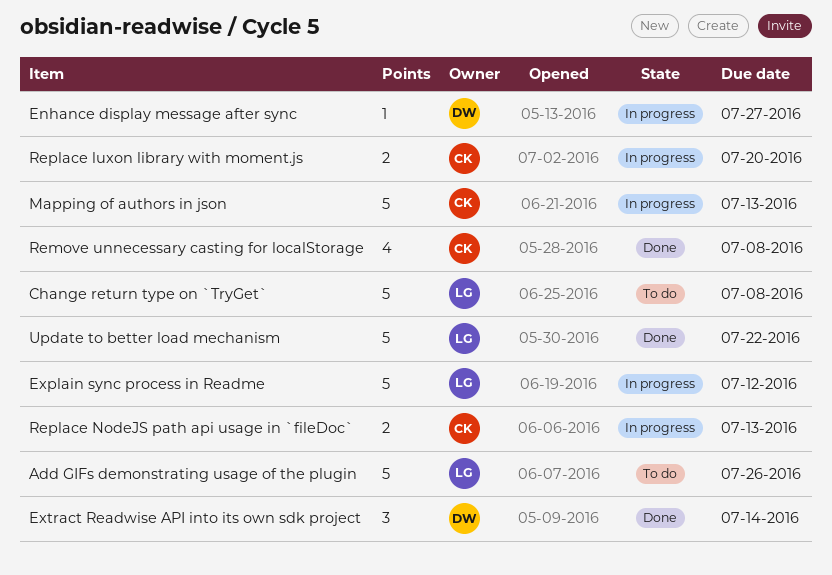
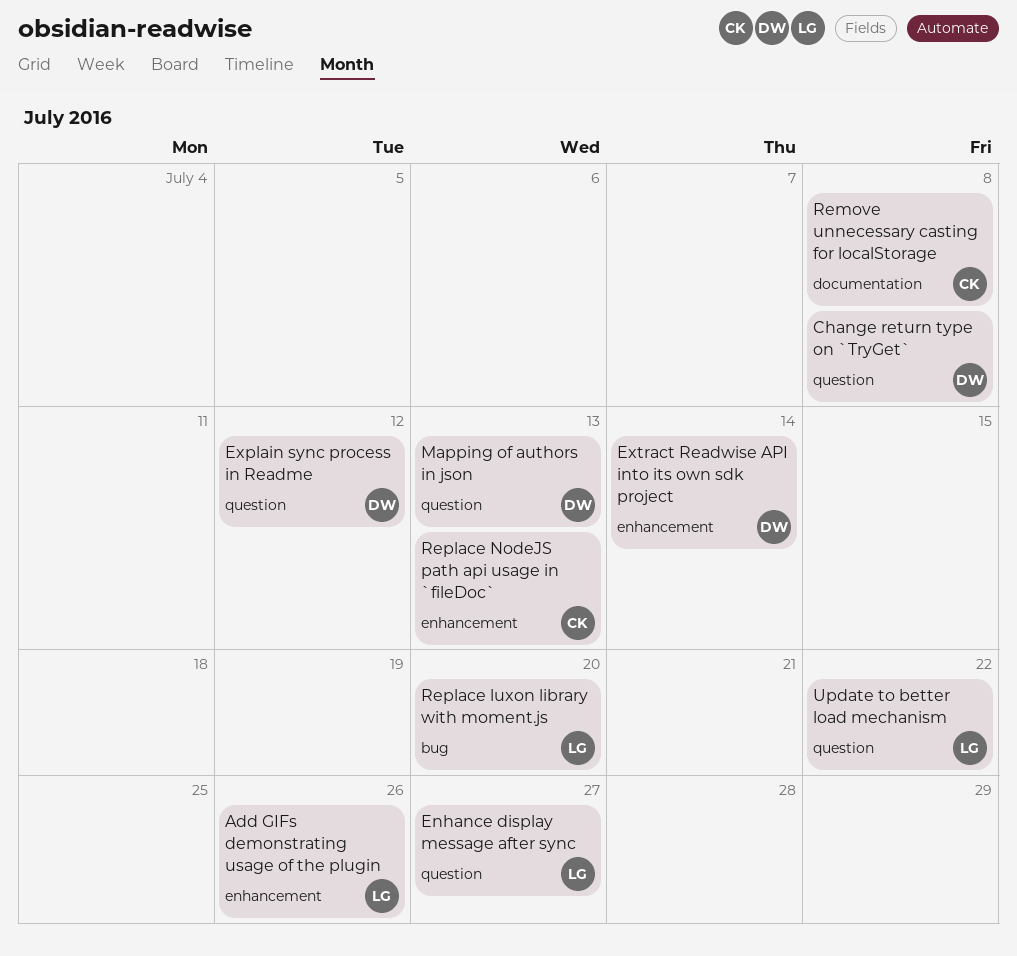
Change return type on `TryGet`, owner: LG -> DW
Enhance display message after sync, owner: DW -> LG
Explain sync process in Readme, owner: LG -> DW
Mapping of authors in json, owner: CK -> DW
Replace luxon library with moment.js, owner: CK -> LG

